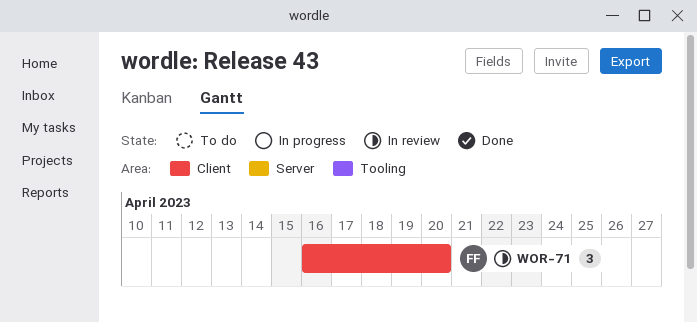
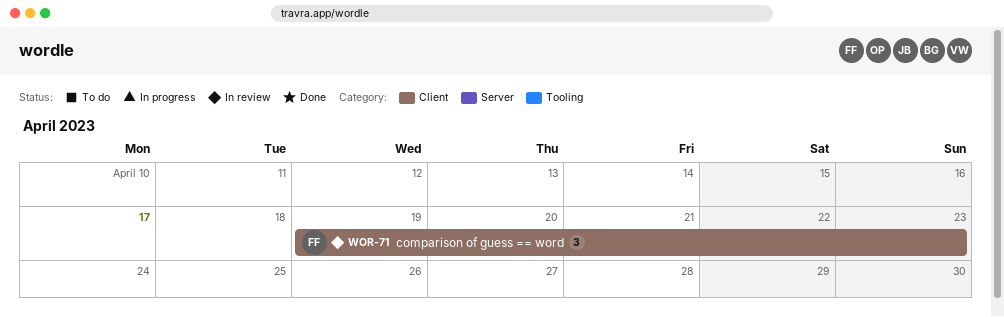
WOR-71, start: Apr 16 -> Apr 19
WOR-71, due: Apr 20 -> Apr 23

